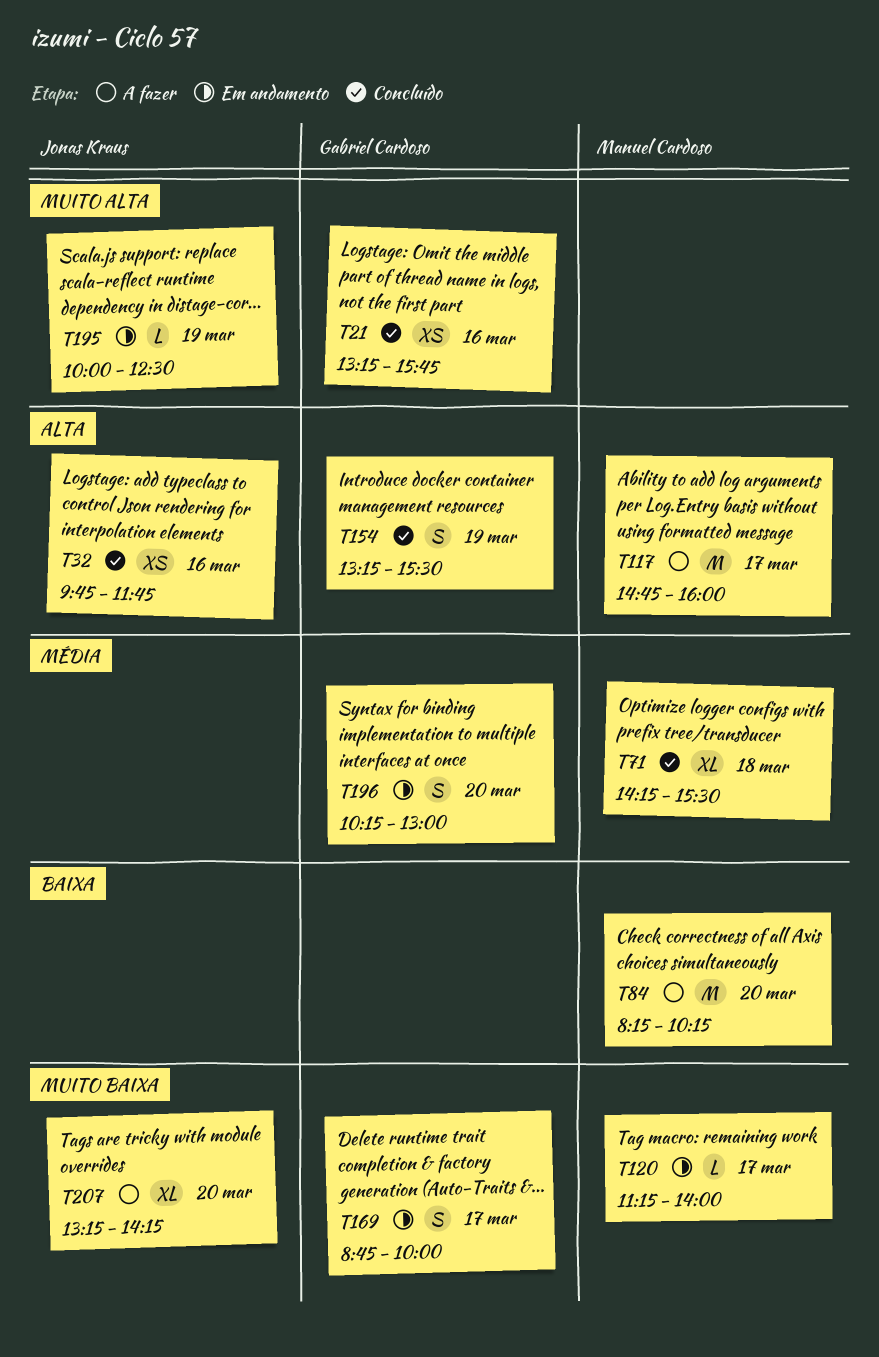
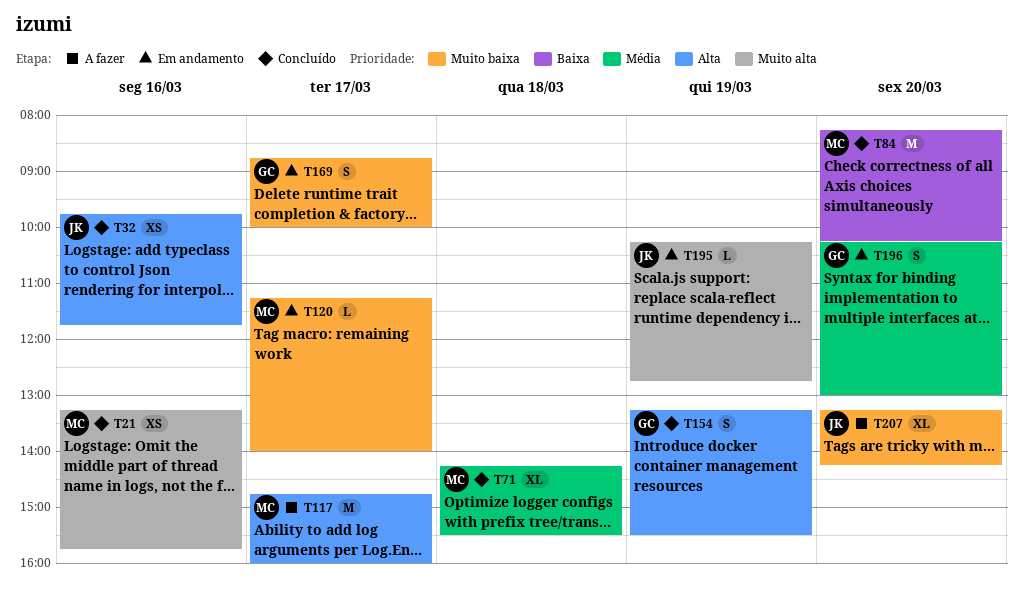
T21, owner: Gabriel Cardoso -> Manuel Cardoso
T84, status: A fazer -> Concluído
T195, begins: 10:00 -> 10:15
T195, ends: 12:30 -> 12:45

